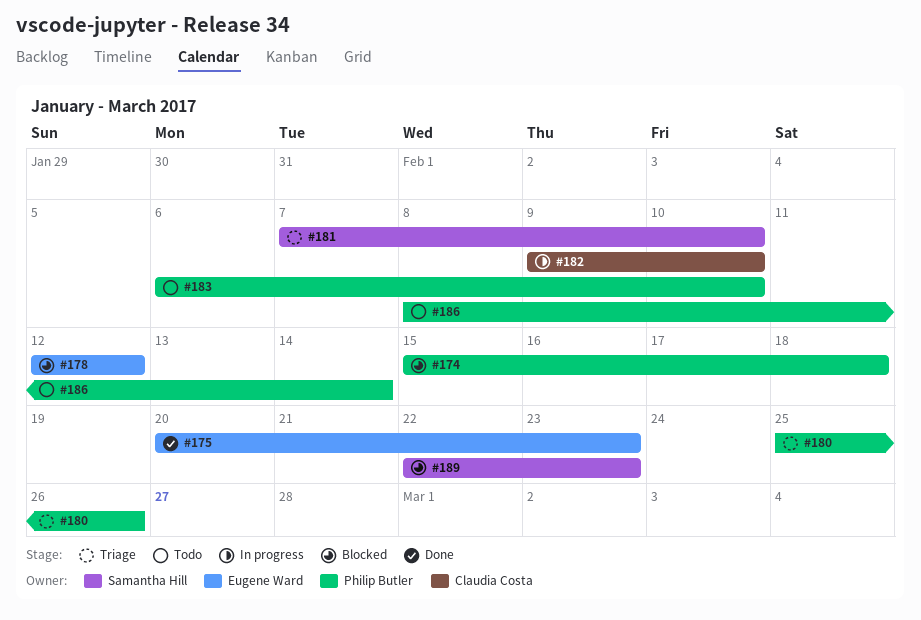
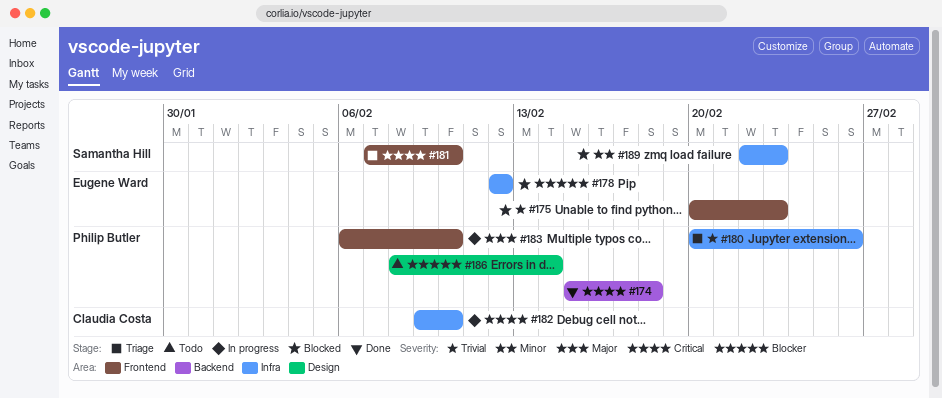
#174, status: Blocked -> Done
#175, status: Done -> Blocked
#180, start: Feb 25 -> Feb 20
#183, status: Todo -> In progress

